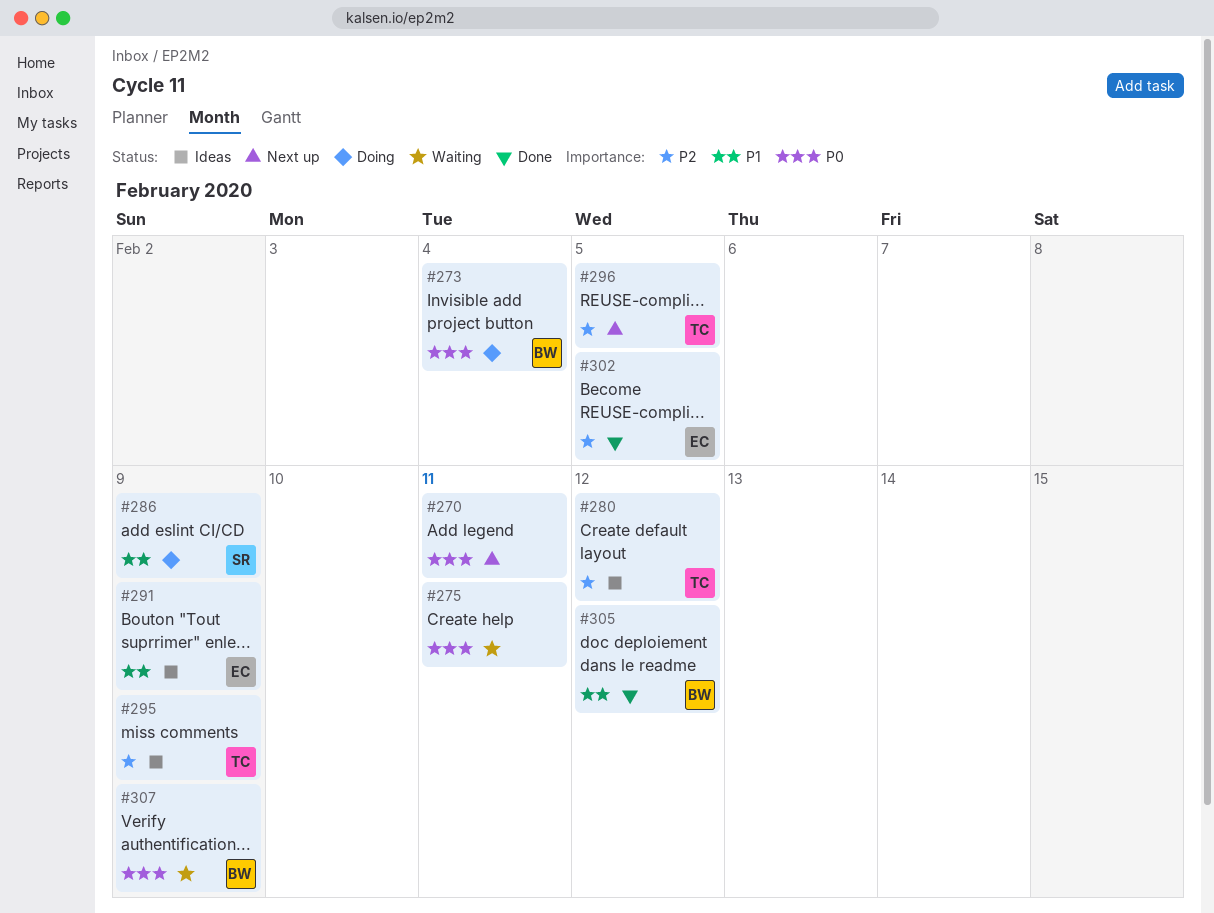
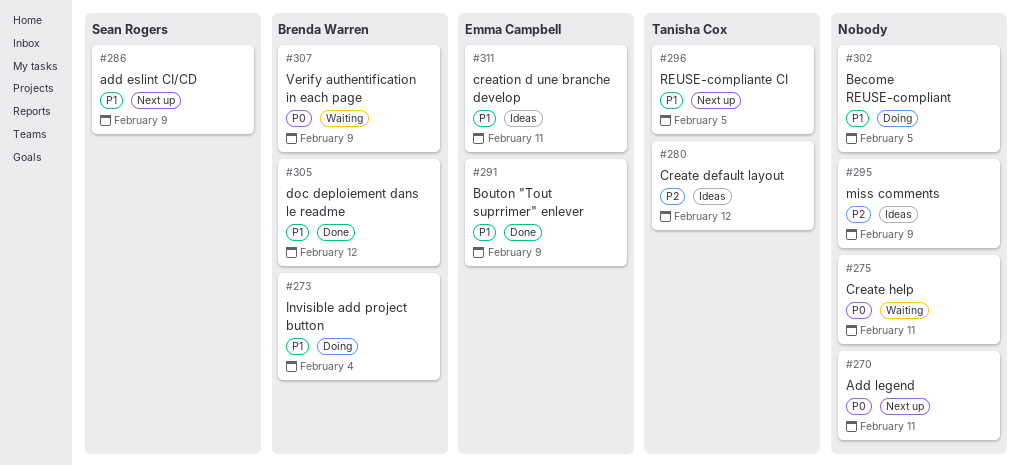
#273, priority: P0 -> P1
#286, status: Doing -> Next up
#291, status: Ideas -> Done
#295, owner: Tanisha Cox -> none
#296, priority: P2 -> P1
#302, status: Done -> Doing
#302, owner: Emma Campbell -> none
#302, priority: P2 -> P1
#311: none -> present

